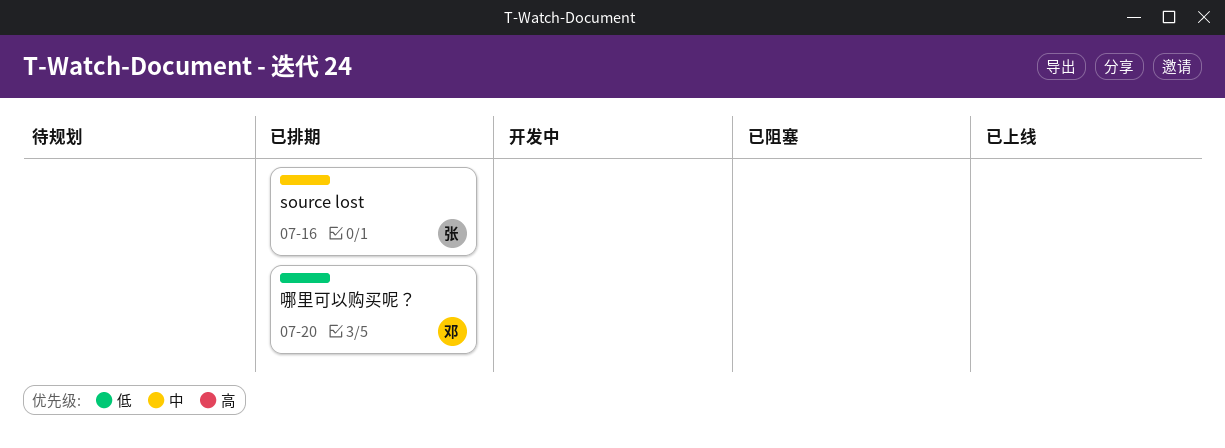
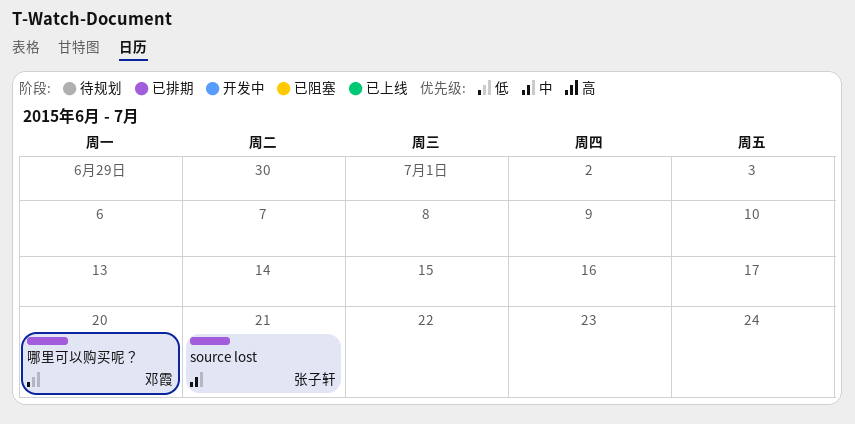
source lost, due: Jul 16 -> Jul 21

